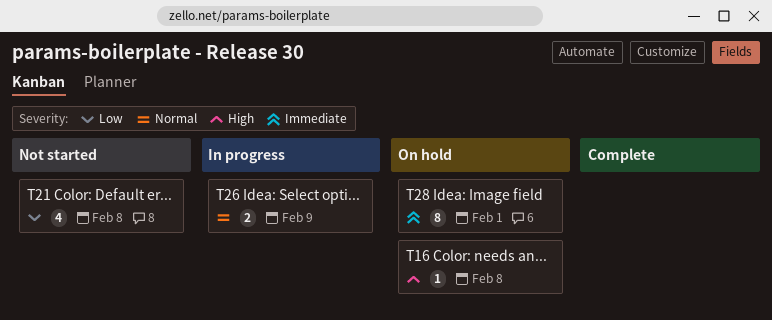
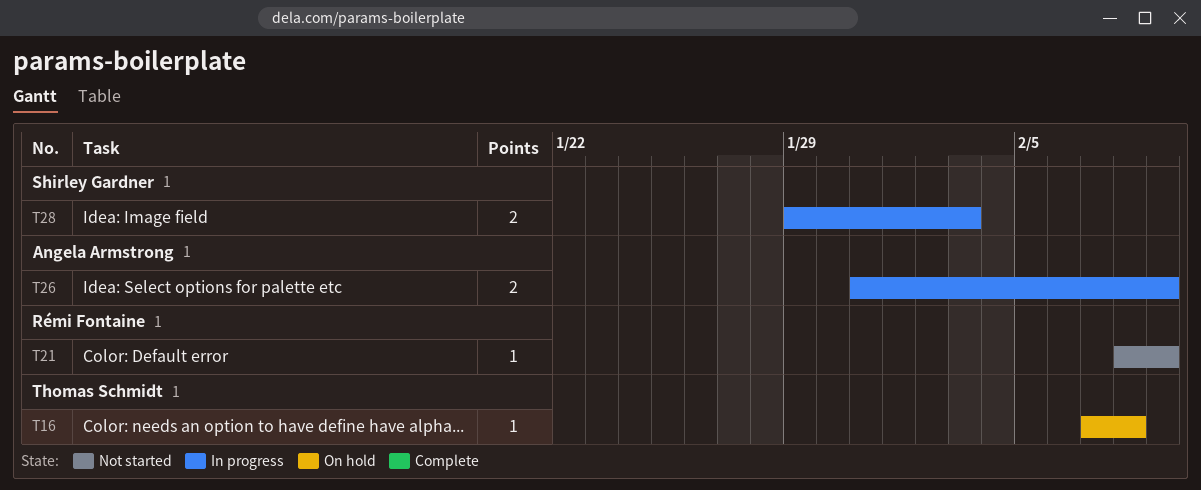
T21, estimate: 4 -> 1
T21, due: Feb 8 -> Feb 9
T28, status: On hold -> In progress
T28, estimate: 8 -> 2
T28, due: Feb 1 -> Feb 3

